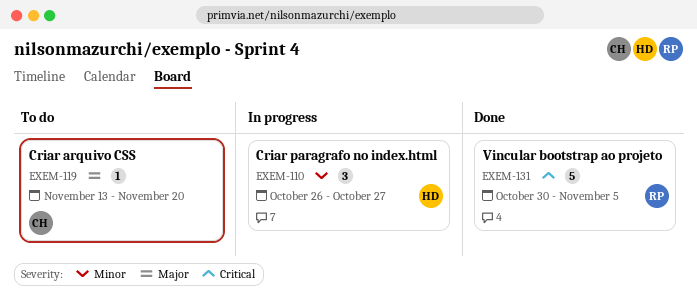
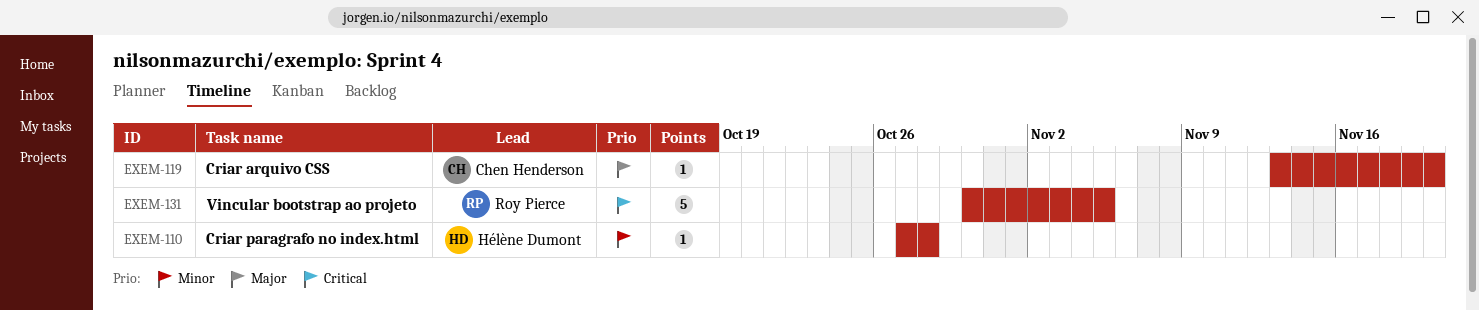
EXEM-110, estimate: 3 -> 1
EXEM-110, start: Oct 26 -> Oct 27
EXEM-110, due: Oct 27 -> Oct 28

